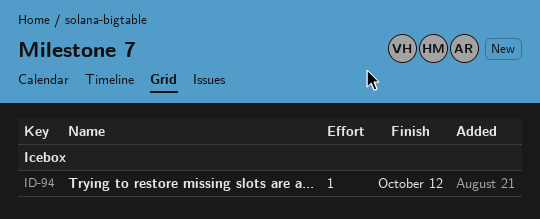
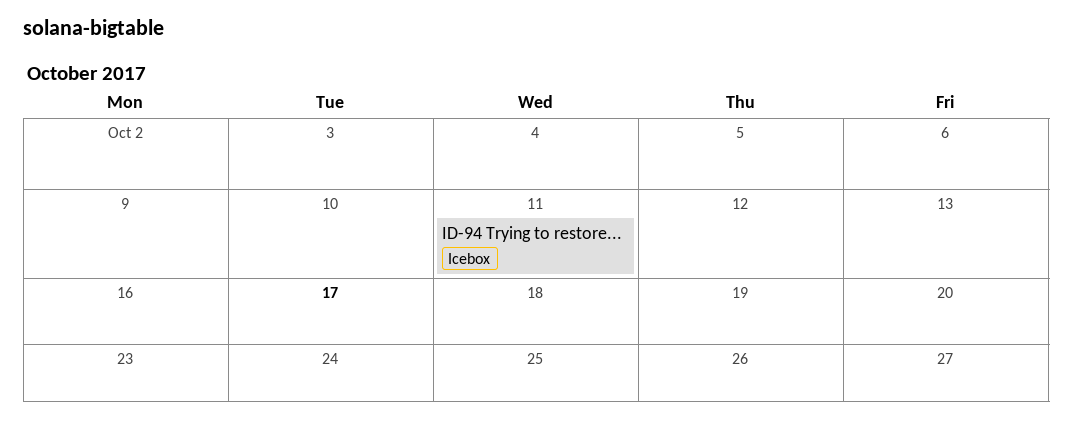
ID-94, due: Oct 12 -> Oct 11

